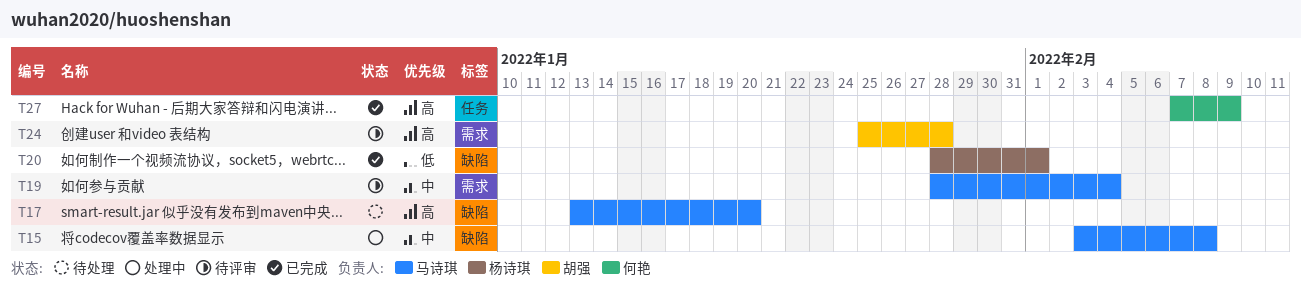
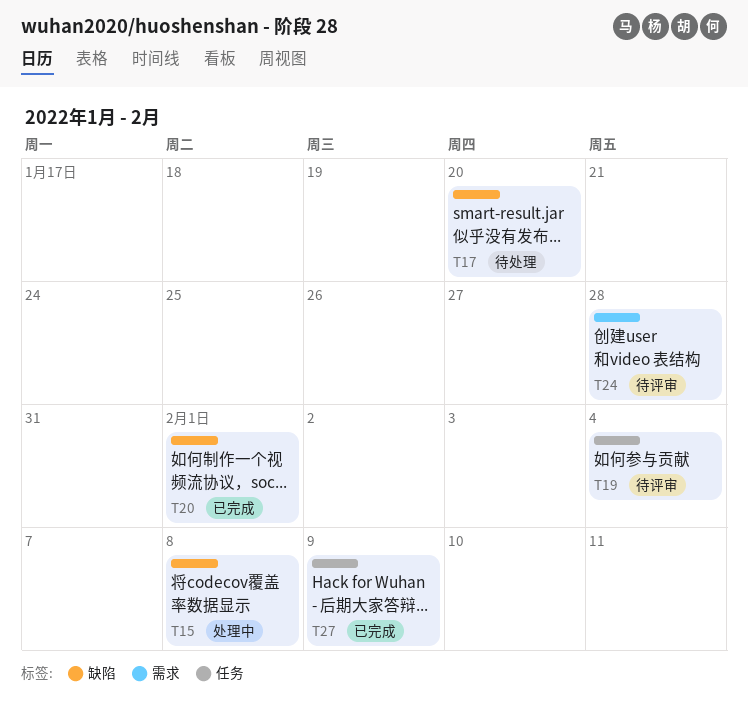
T19, label: 需求 -> 任务

